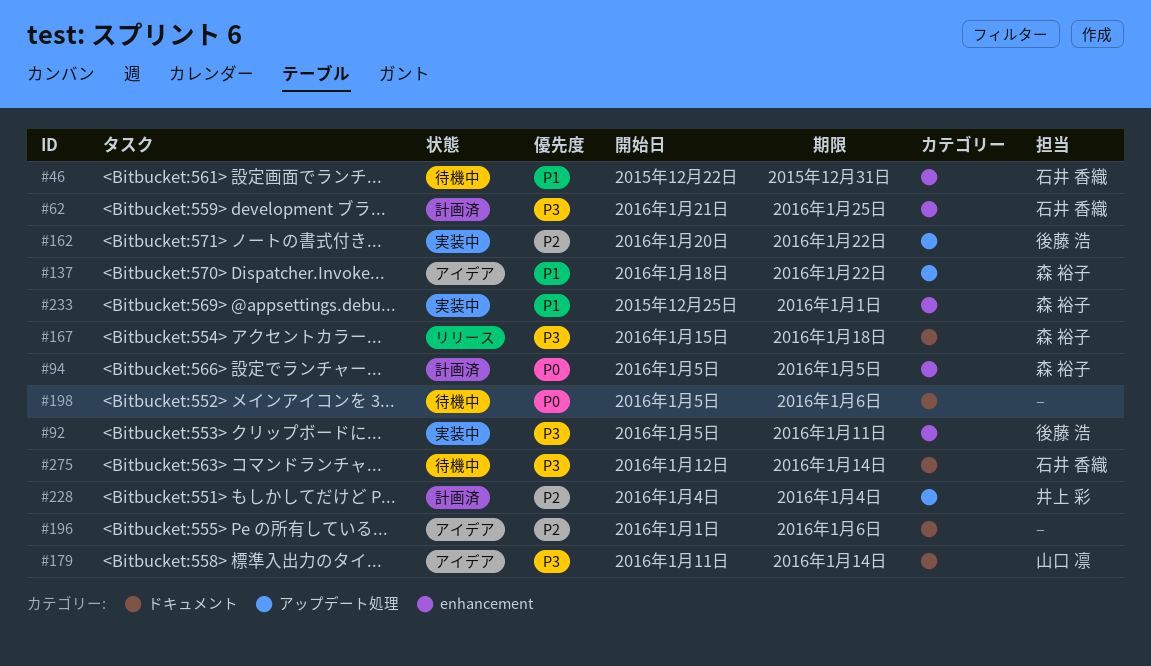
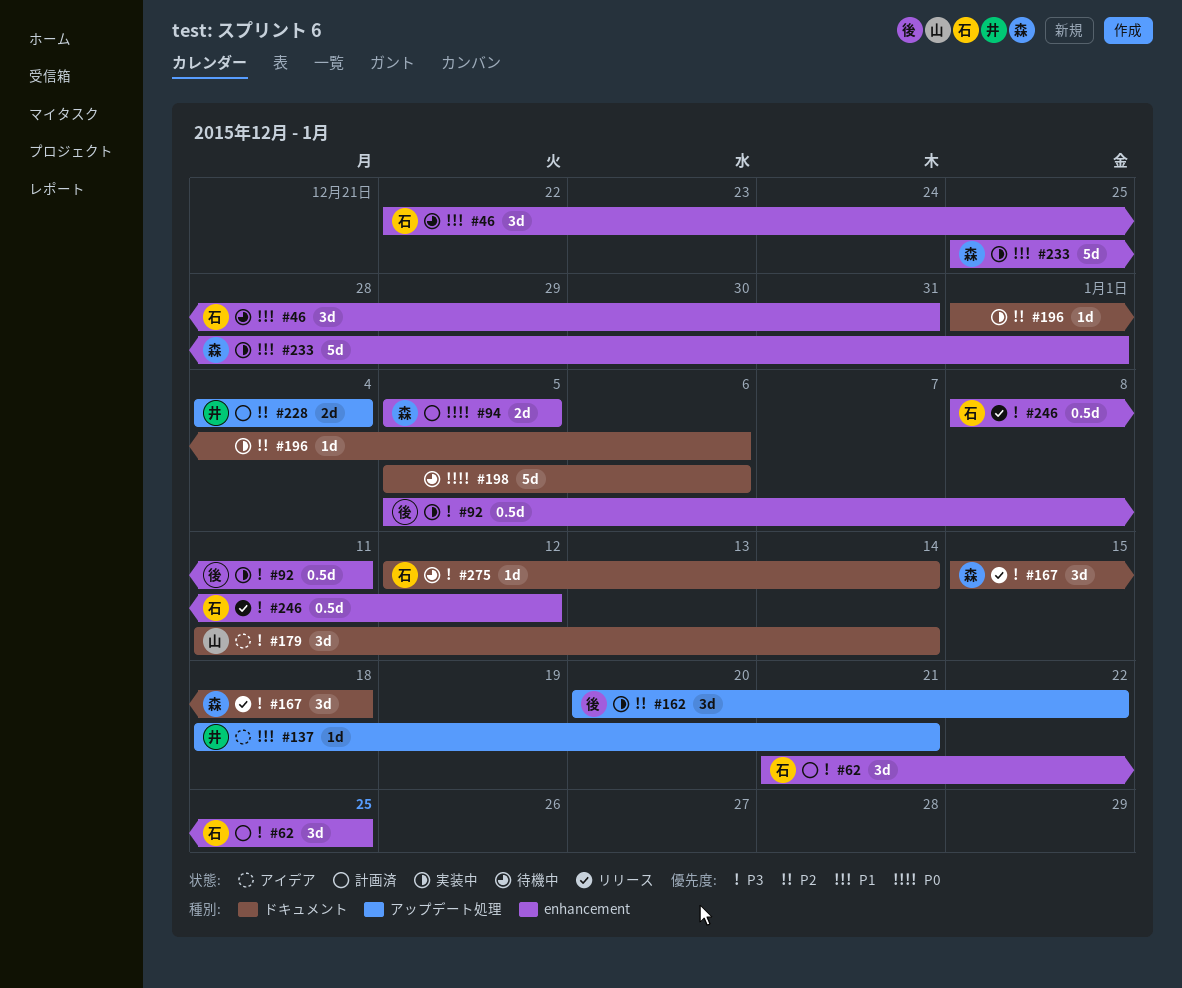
#137, owner: 森 裕子 -> 井上 彩
#137, due: Jan 22 -> Jan 21
#196, status: アイデア -> 実装中
#246: none -> present

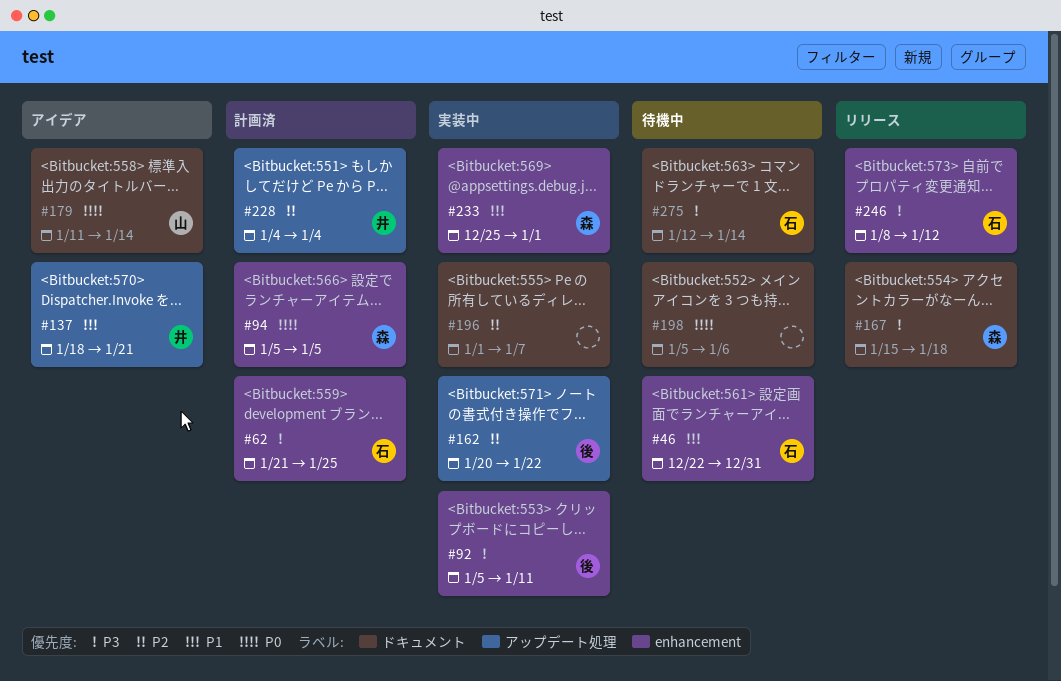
#179, priority: P3 -> P0
#196, due: Jan 6 -> Jan 7

